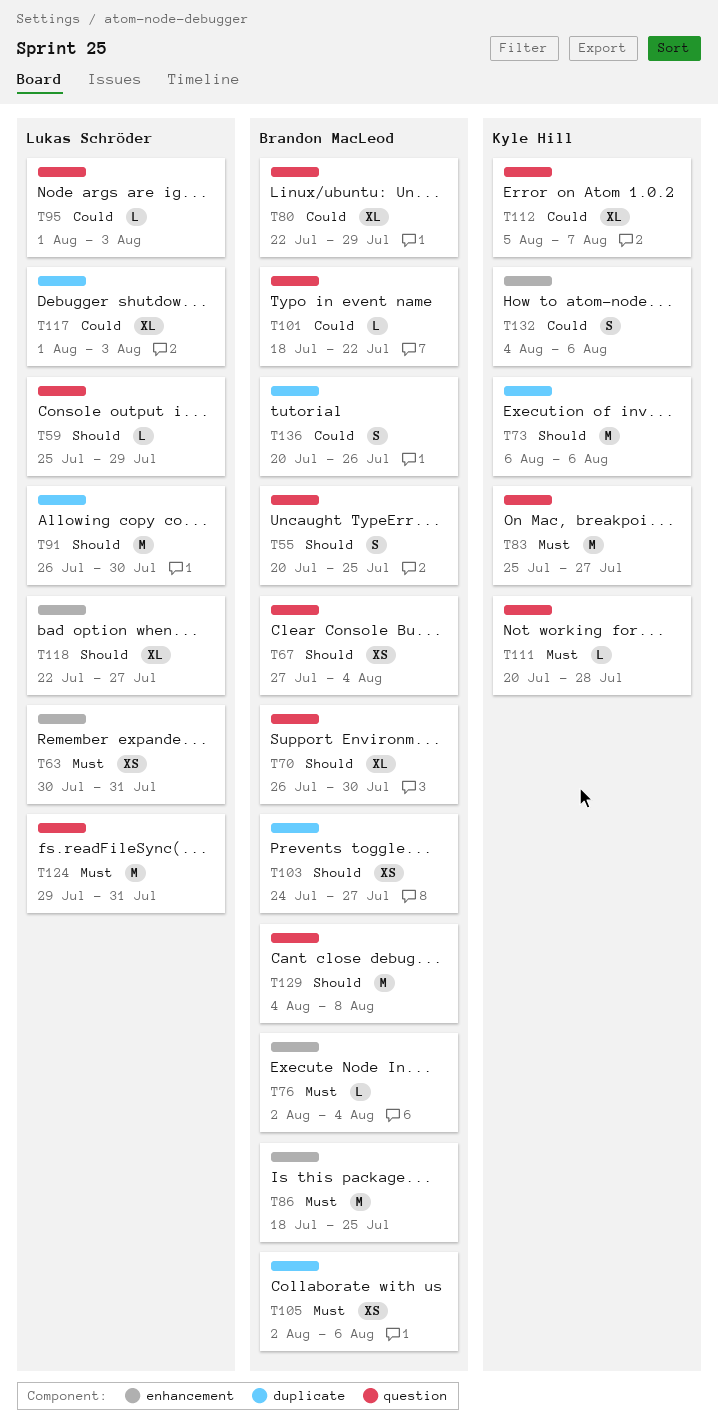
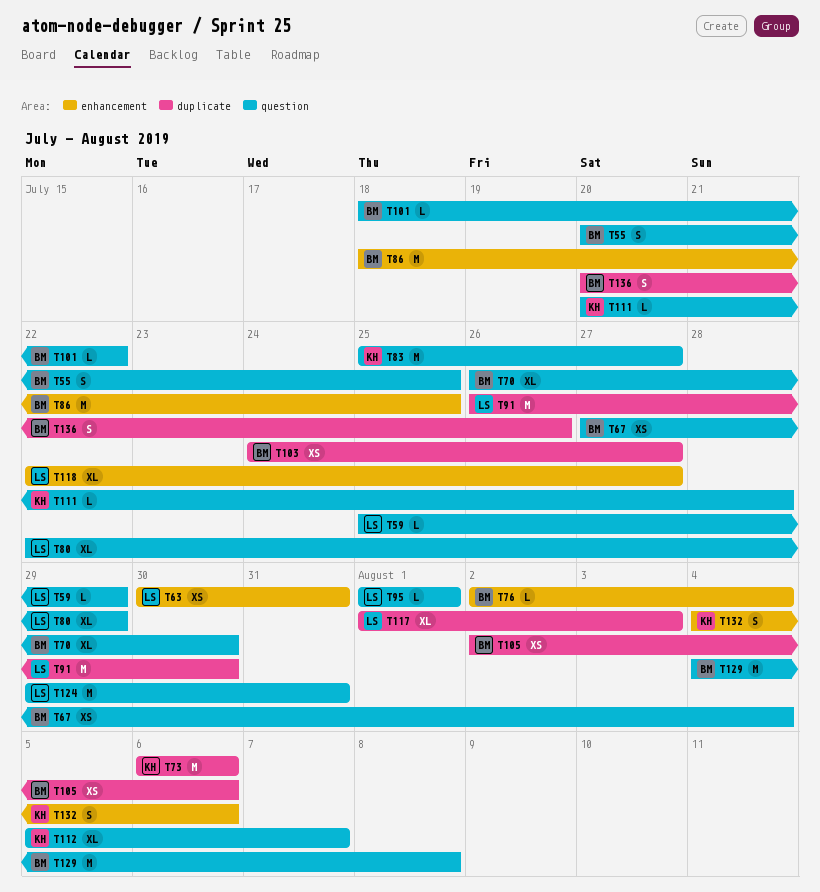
T80, owner: Brandon MacLeod -> Lukas Schröder
T95, due: Aug 3 -> Aug 1

